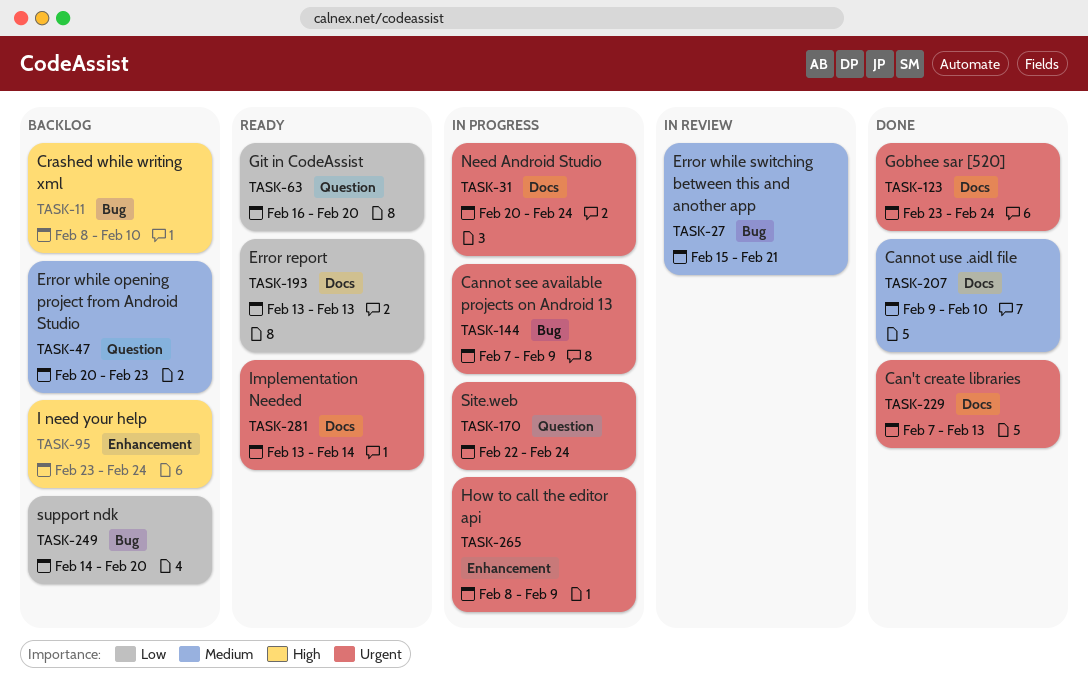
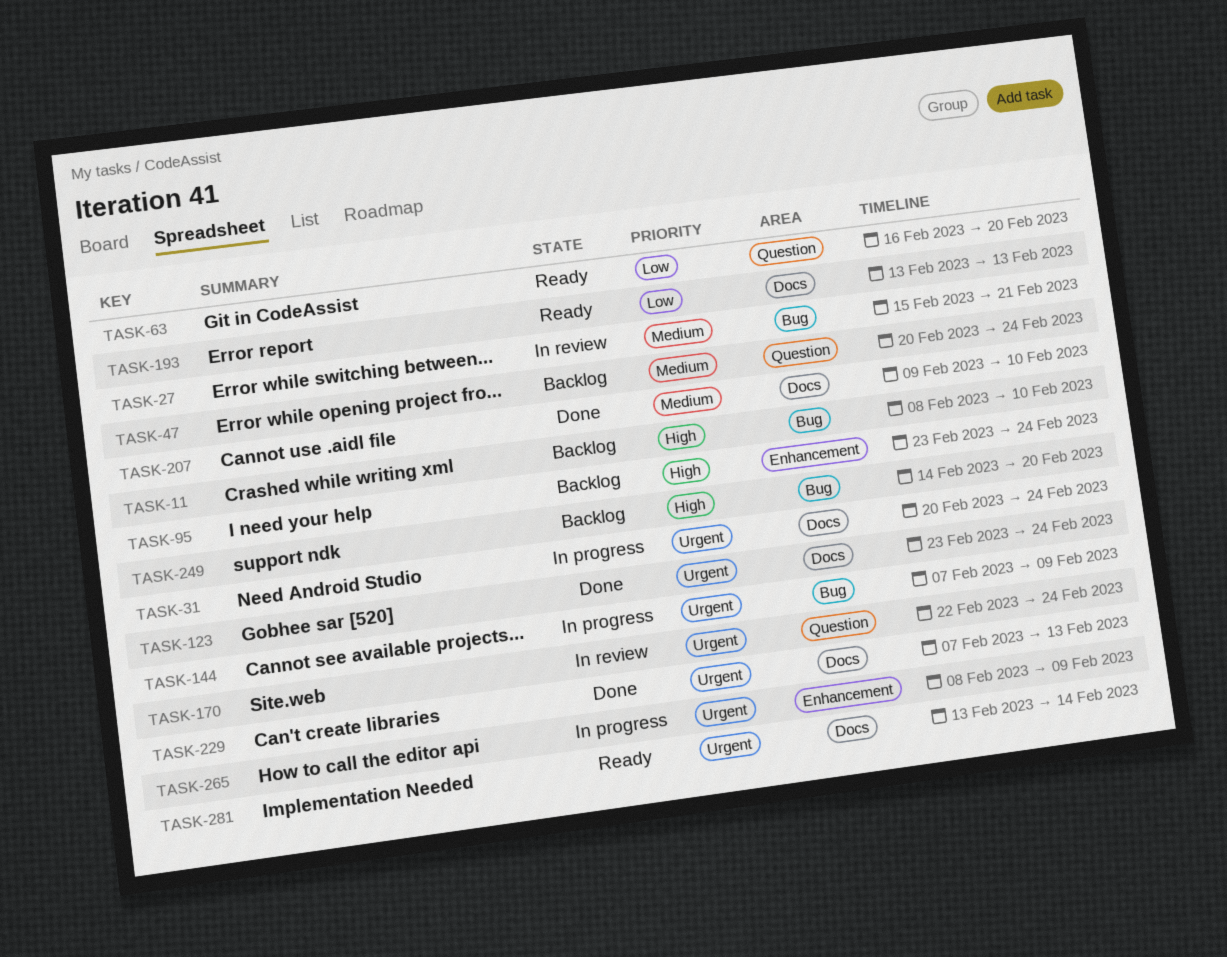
TASK-47, due: Feb 23 -> Feb 24
TASK-170, status: In progress -> In review
TASK-249, priority: Low -> High

